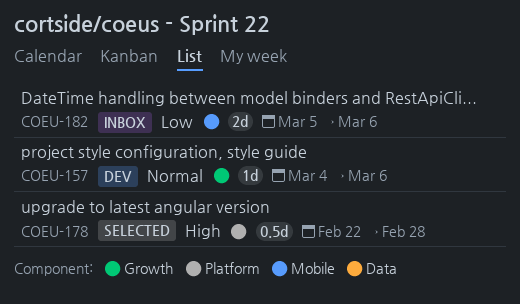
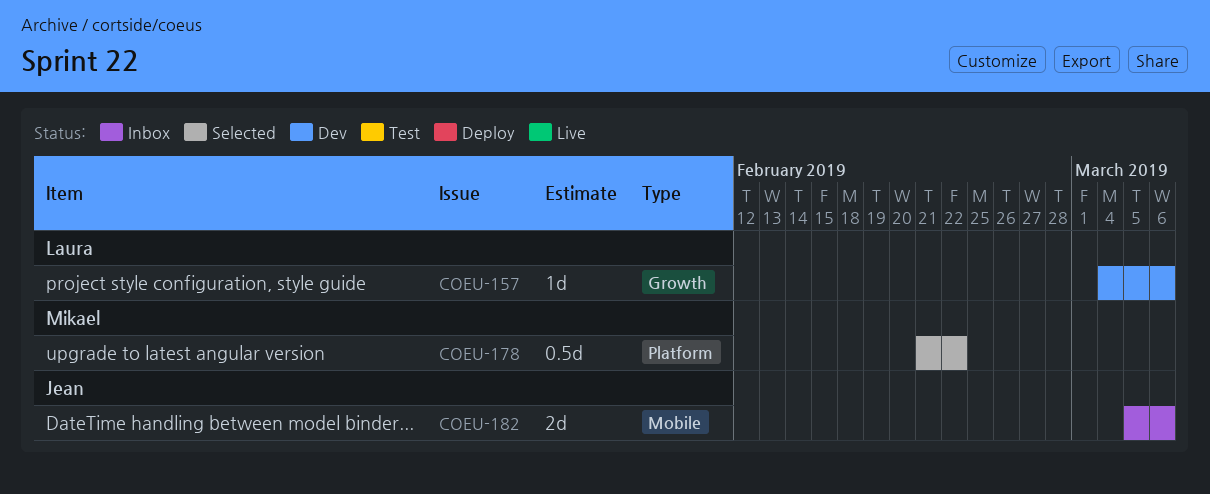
COEU-178, start: Feb 22 -> Feb 21
COEU-178, due: Feb 28 -> Feb 22

